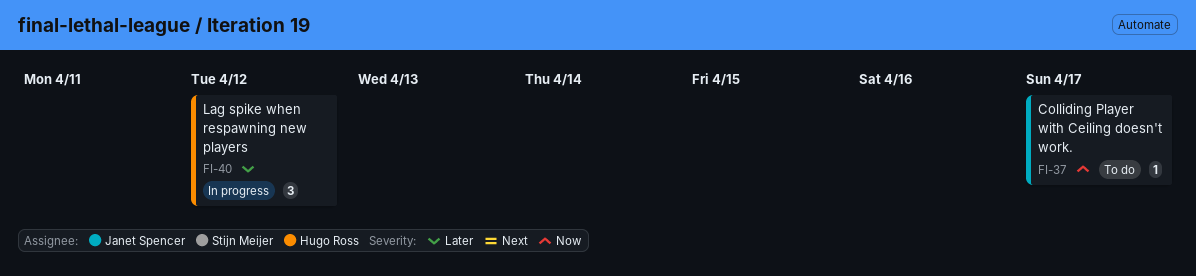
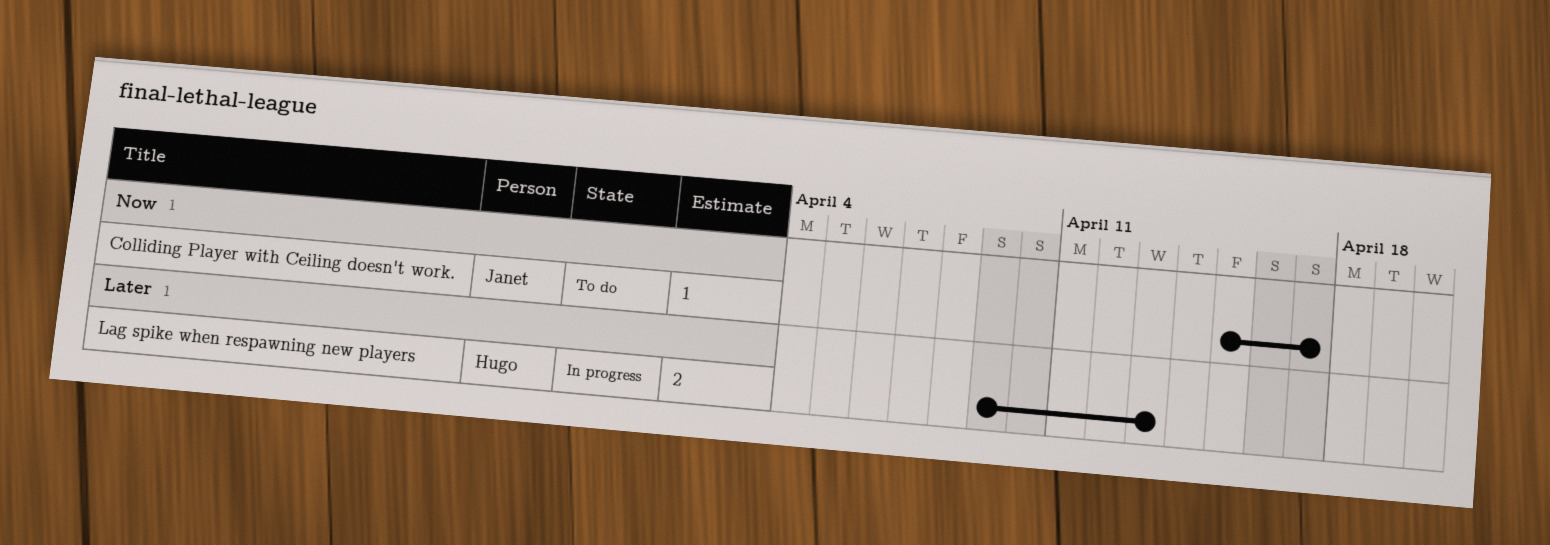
Lag spike when respawning new players, estimate: 3 -> 2
Lag spike when respawning new players, due: Apr 12 -> Apr 13

